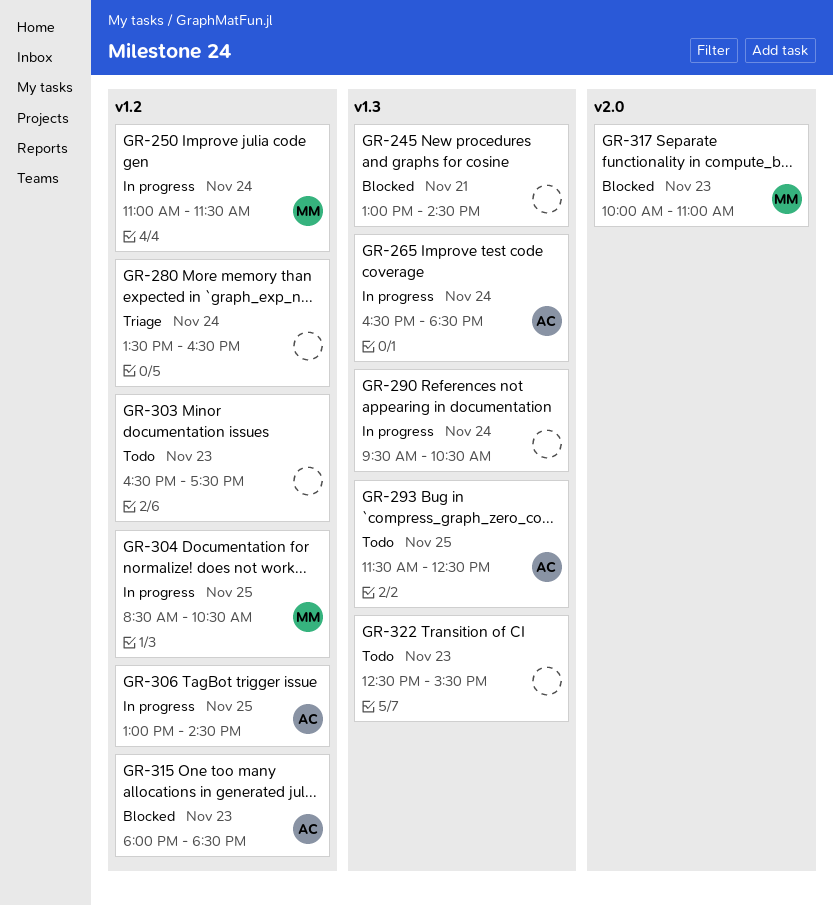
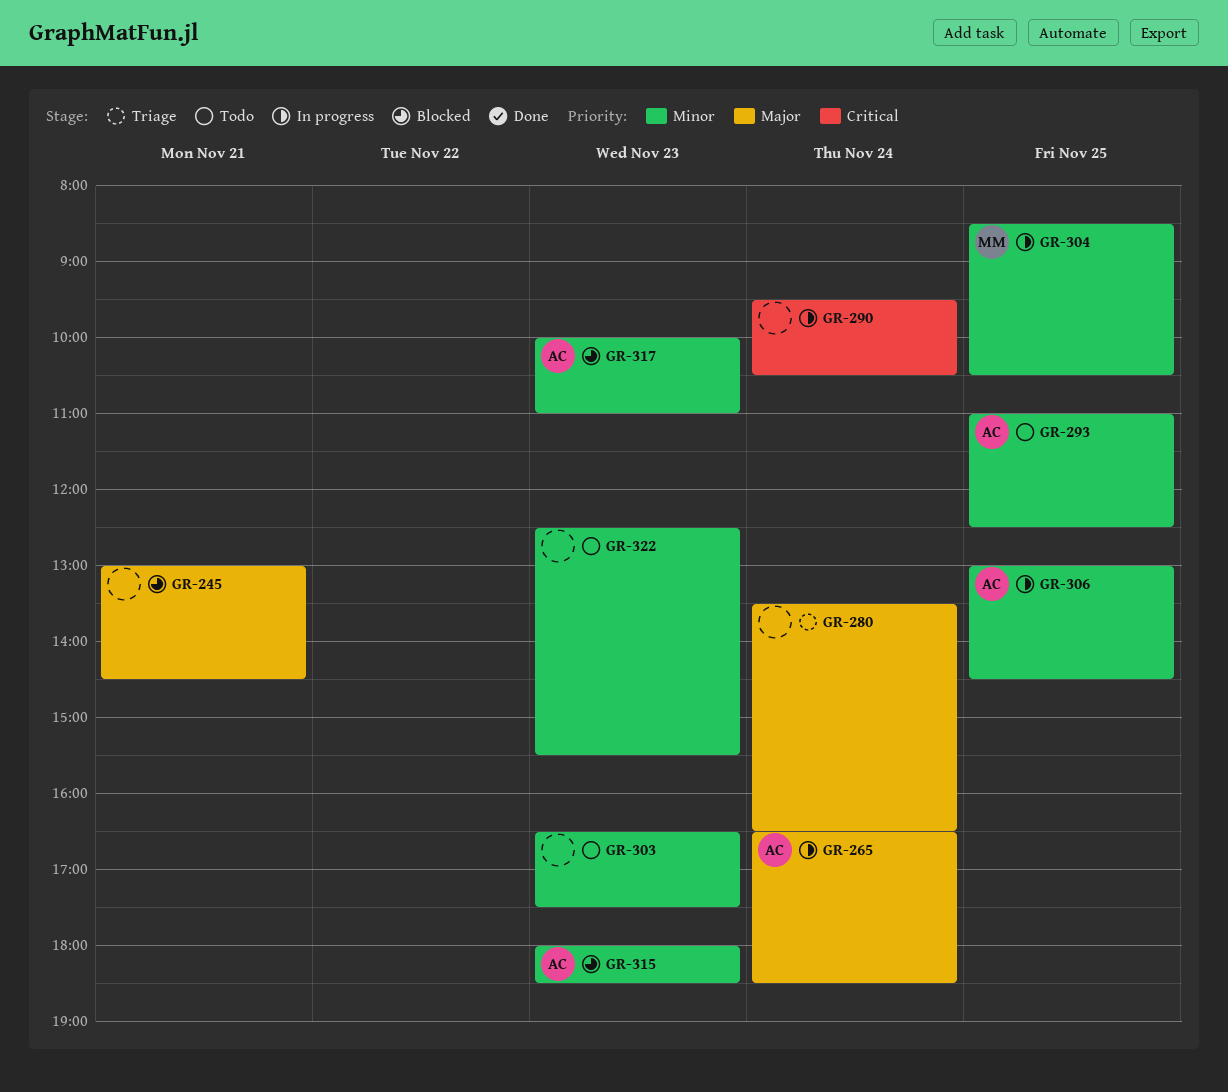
GR-250: present -> none
GR-293, begins: 11:30 -> 11:00
GR-317, owner: MM -> AC

